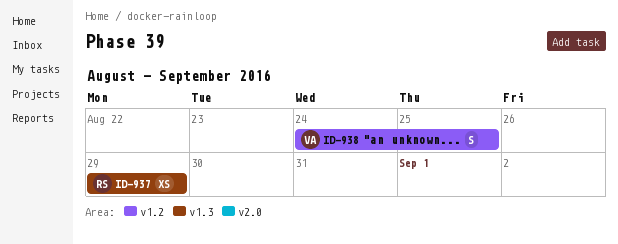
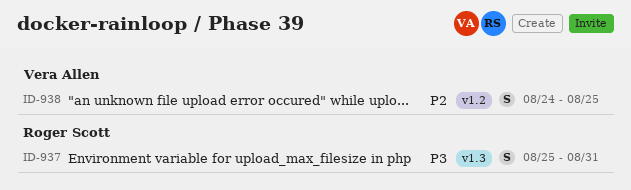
ID-937, estimate: XS -> S
ID-937, start: Aug 29 -> Aug 25
ID-937, due: Aug 29 -> Aug 31

